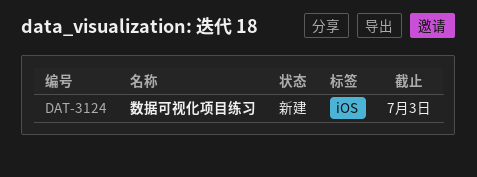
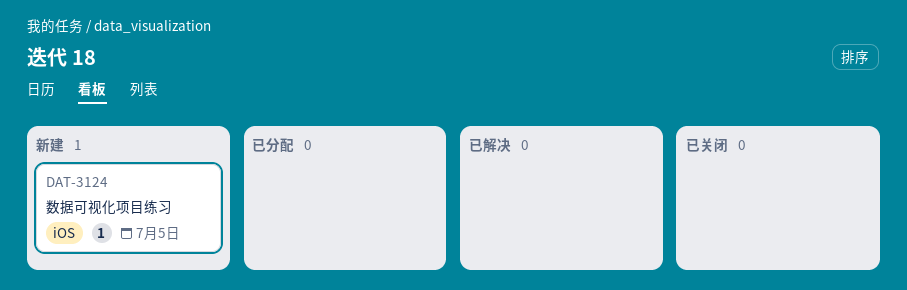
DAT-3124, due: Jul 3 -> Jul 5

